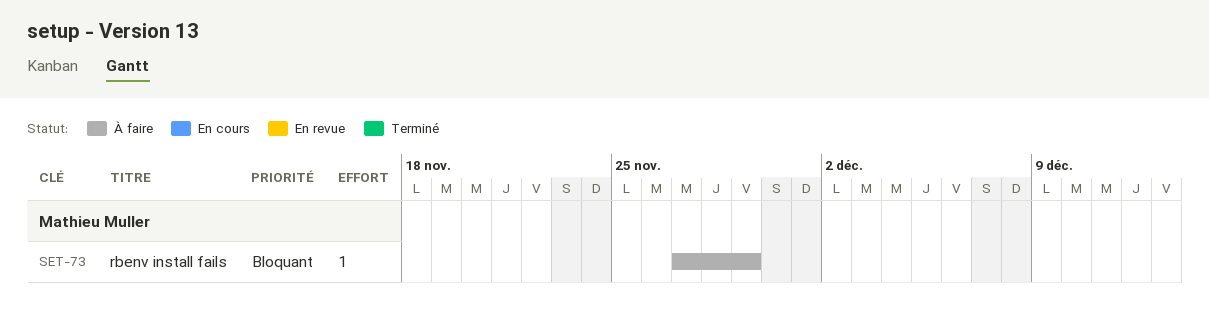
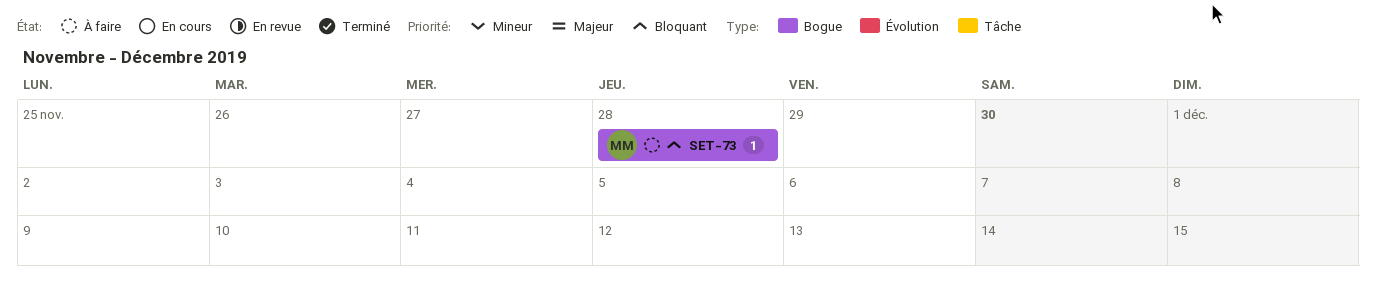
SET-73, start: Nov 27 -> Nov 28
SET-73, due: Nov 29 -> Nov 28

